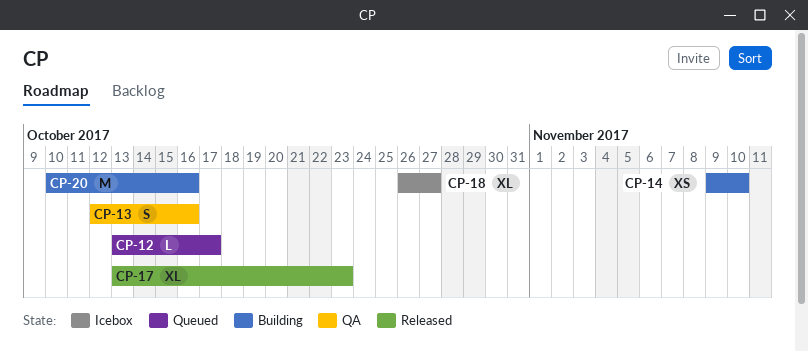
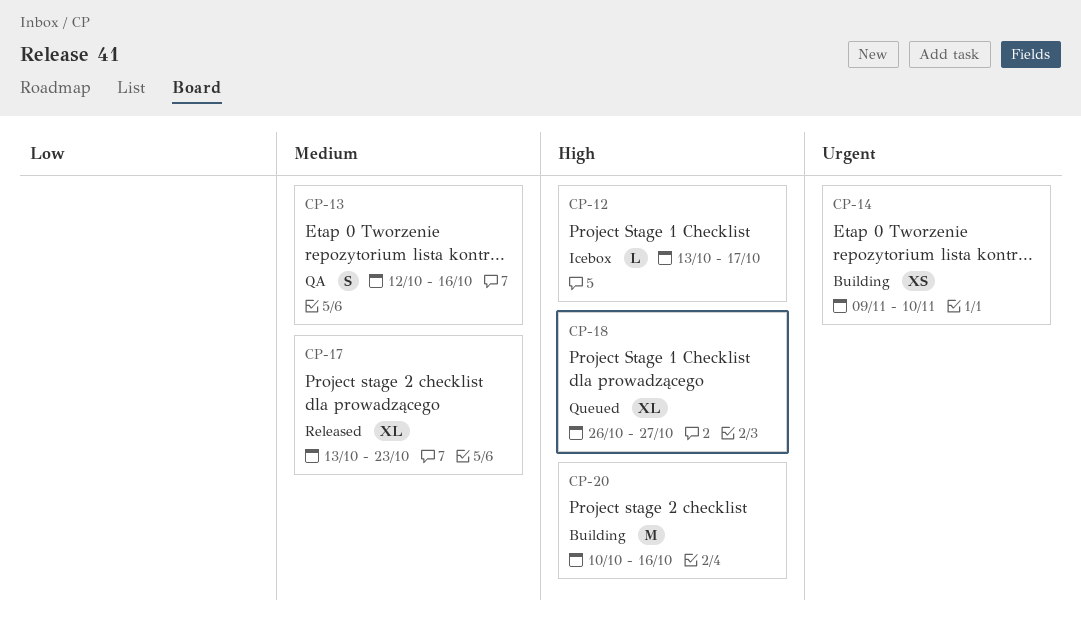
CP-12, status: Queued -> Icebox
CP-18, status: Icebox -> Queued

